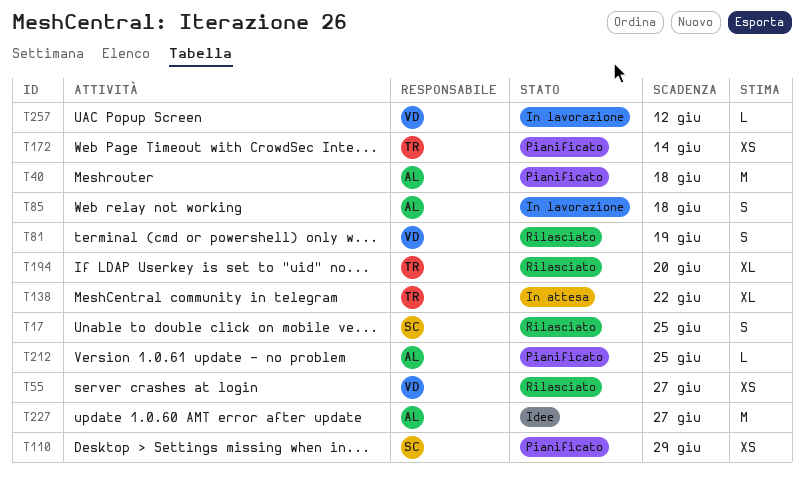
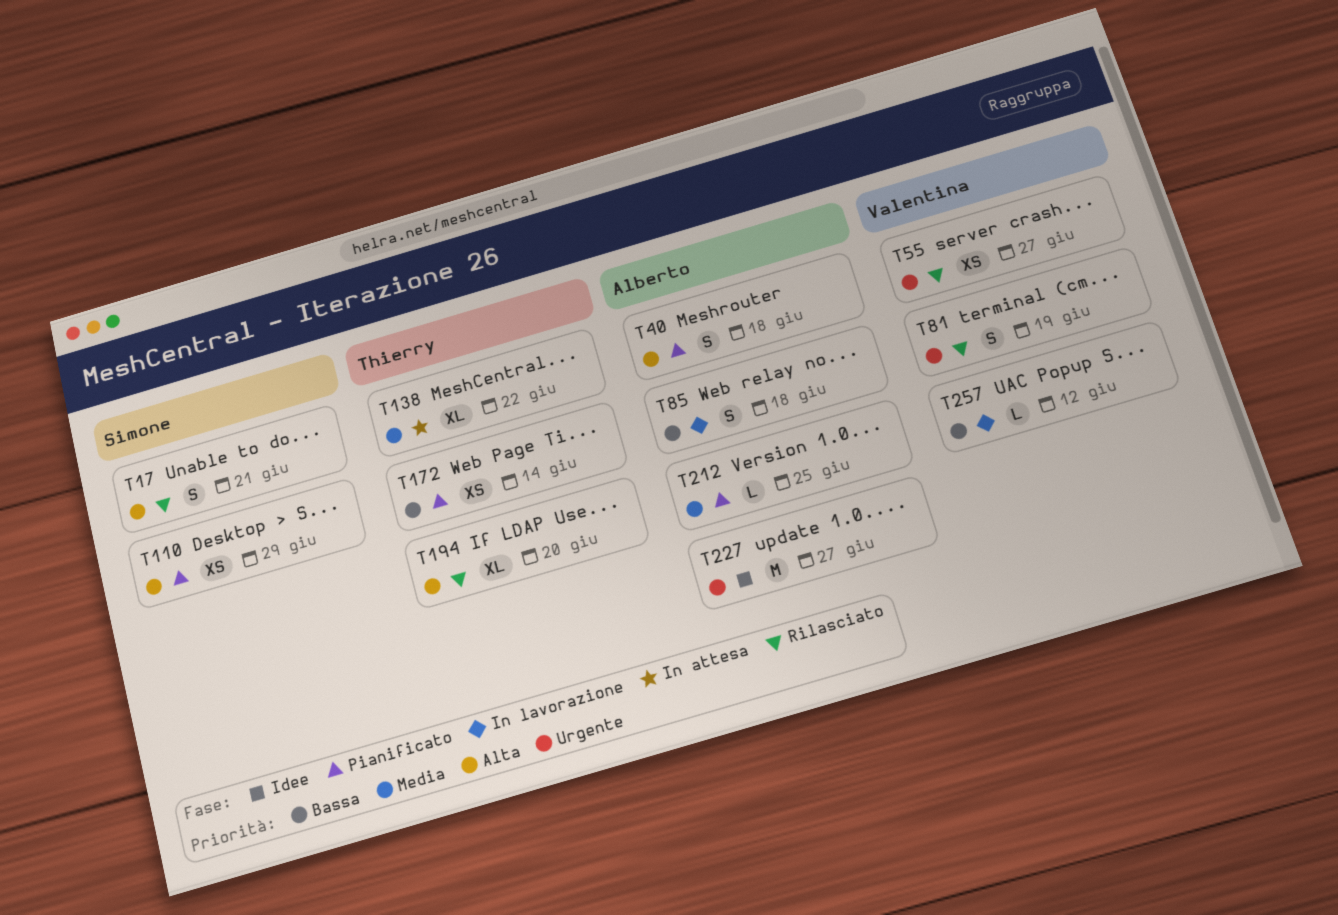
T17, due: Jun 25 -> Jun 21
T40, estimate: M -> S

